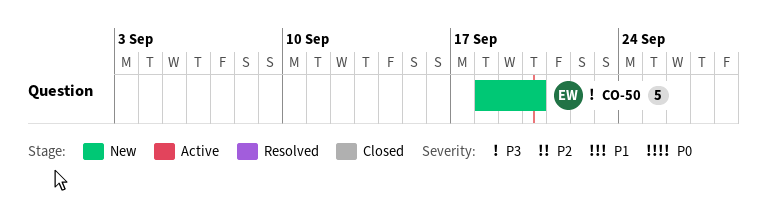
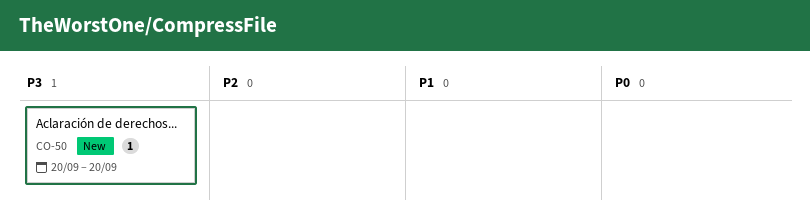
CO-50, estimate: 5 -> 1
CO-50, start: Sep 18 -> Sep 20

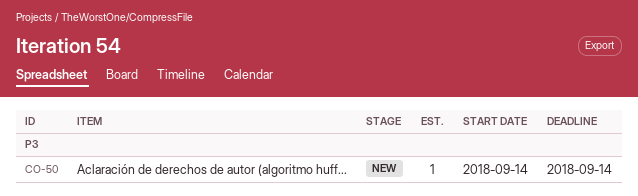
CO-50, start: Sep 20 -> Sep 14
CO-50, due: Sep 20 -> Sep 14

